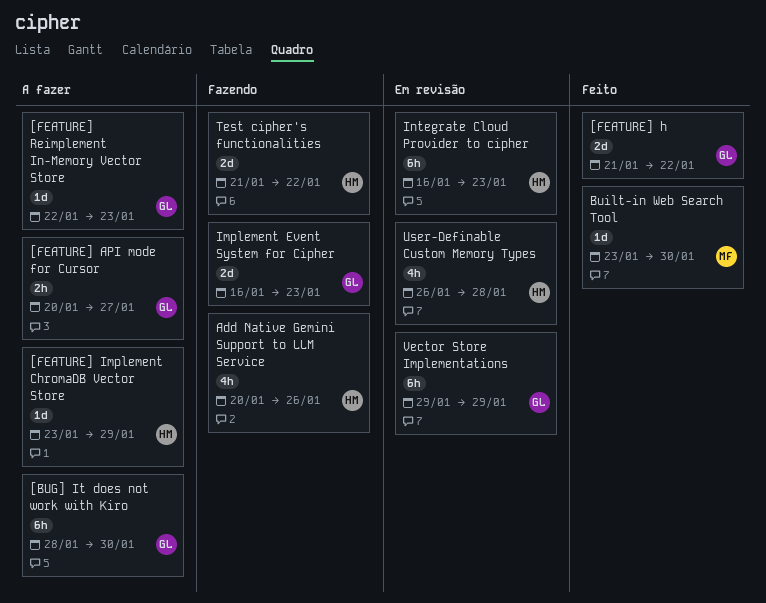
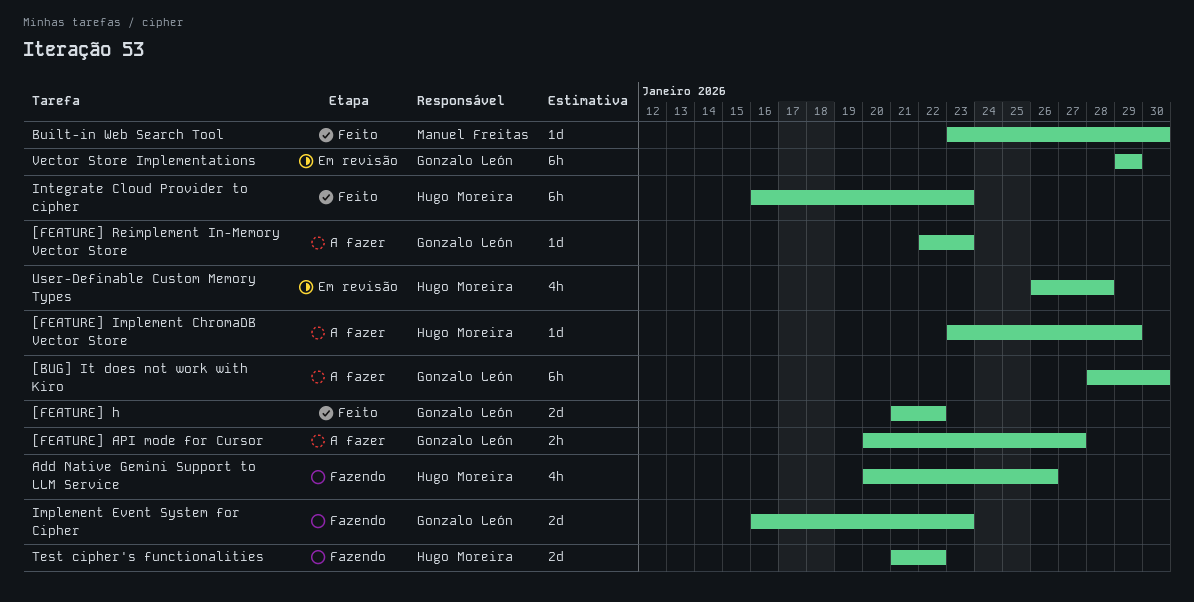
Integrate Cloud Provider to cipher, status: Em revisão -> Feito

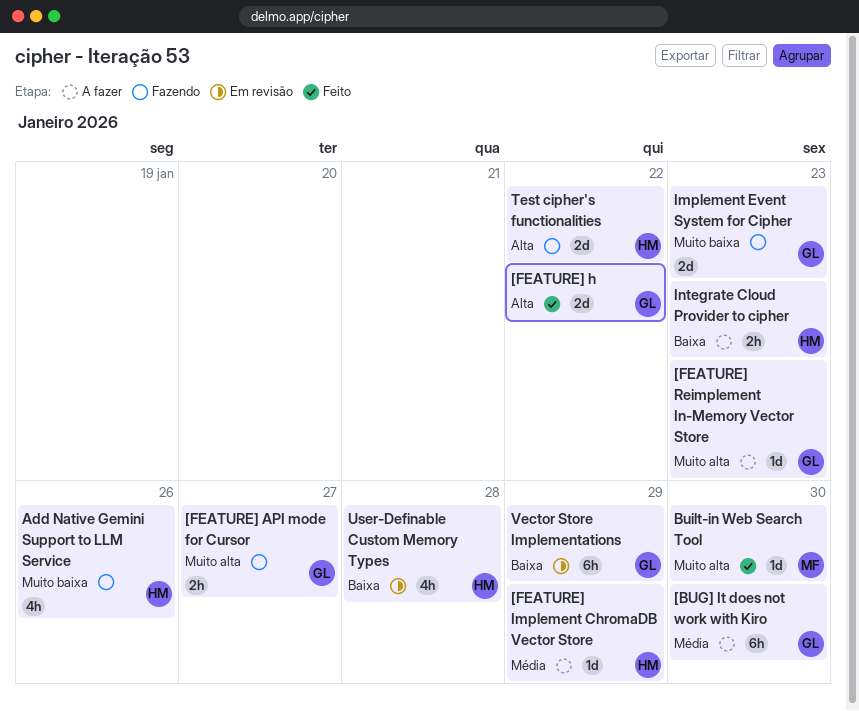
[FEATURE] API mode for Cursor, status: A fazer -> Fazendo
Integrate Cloud Provider to cipher, status: Feito -> A fazer
Integrate Cloud Provider to cipher, estimate: 6h -> 2h

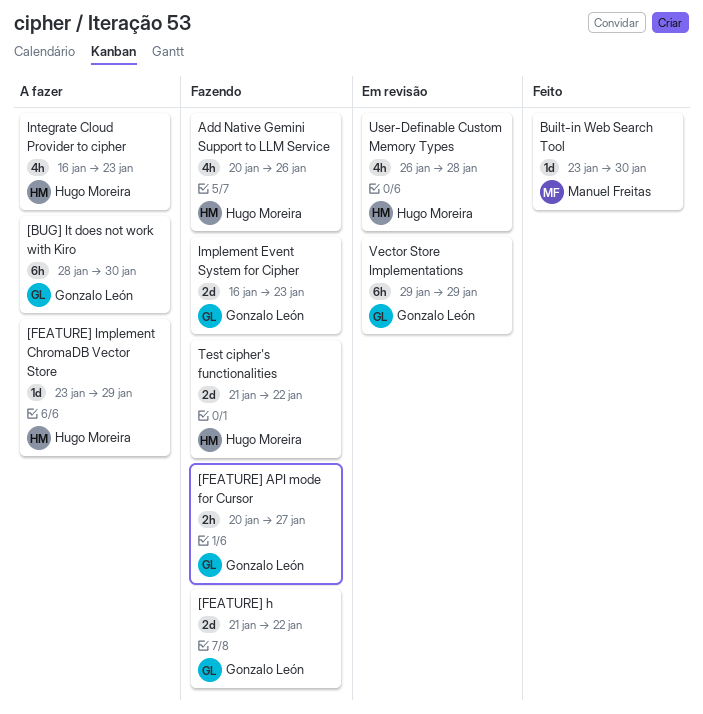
[FEATURE] h, status: Feito -> Fazendo
[FEATURE] Reimplement In-Memory Vector Store: present -> none
Integrate Cloud Provider to cipher, estimate: 2h -> 4h

